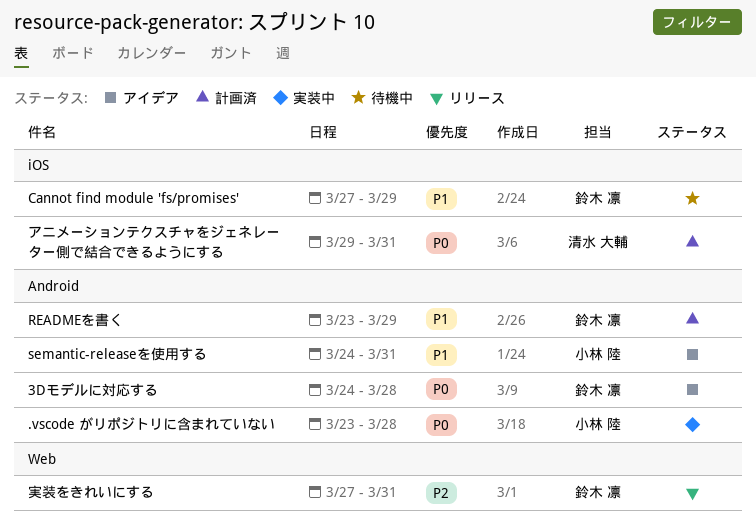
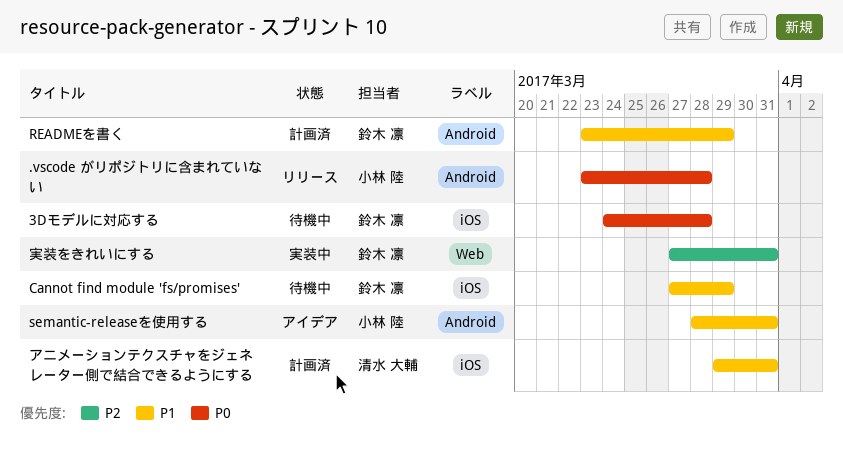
.vscode がリポジトリに含まれていない, status: 実装中 -> リリース
3Dモデルに対応する, status: アイデア -> 待機中
3Dモデルに対応する, label: Android -> iOS
semantic-releaseを使用する, start: Mar 24 -> Mar 28
アニメーションテクスチャをジェネレーター側で結合できるようにする, priority: P0 -> P1
実装をきれいにする, status: リリース -> 実装中

